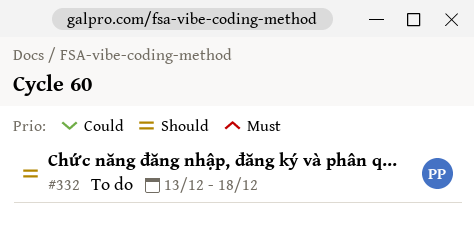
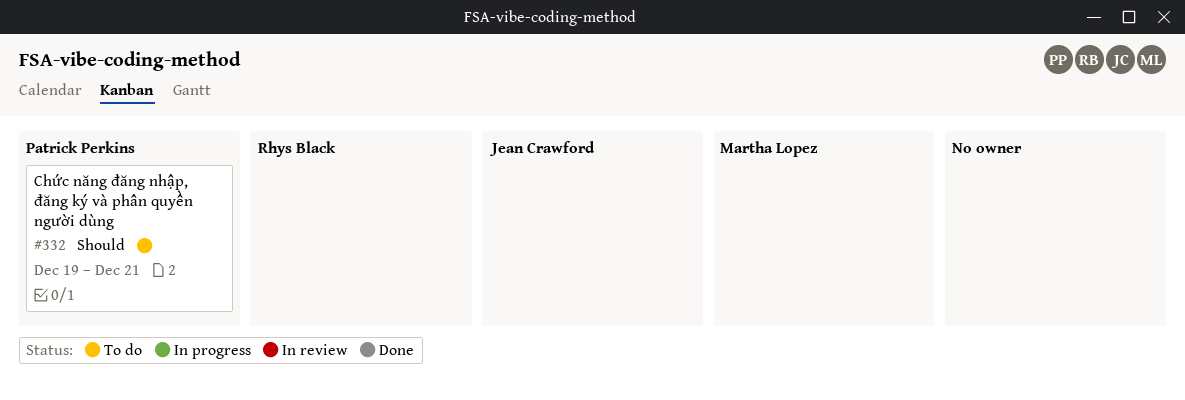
#332, start: Dec 13 -> Dec 19
#332, due: Dec 18 -> Dec 21

